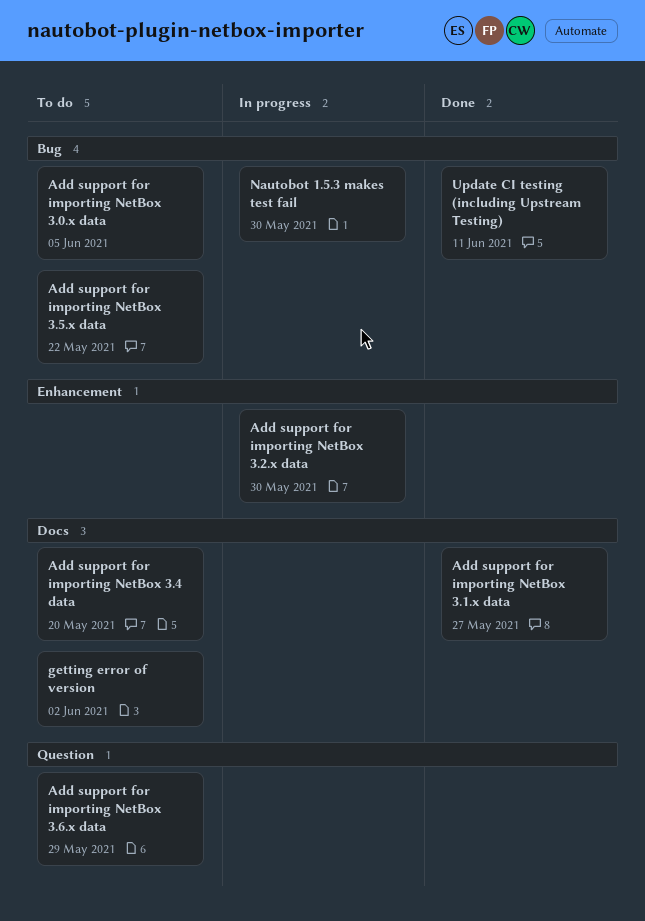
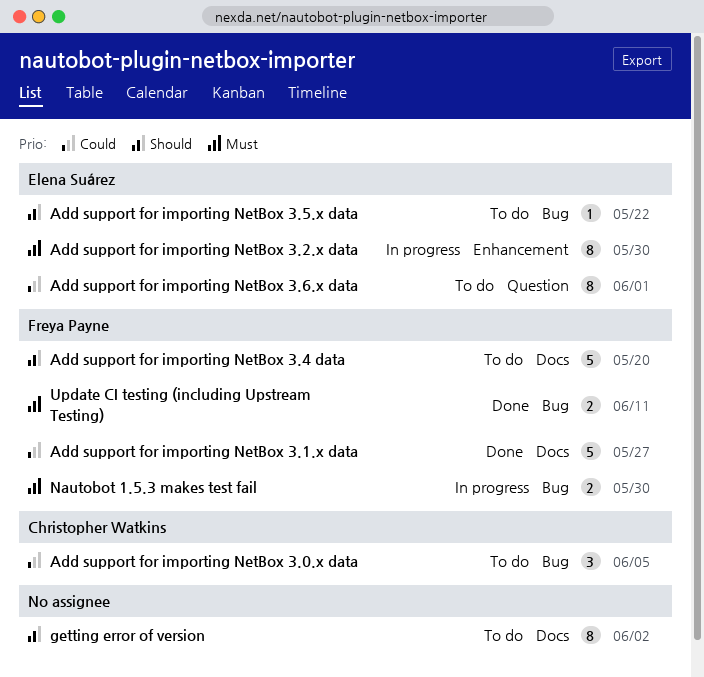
Add support for importing NetBox 3.6.x data, due: May 29 -> Jun 1

